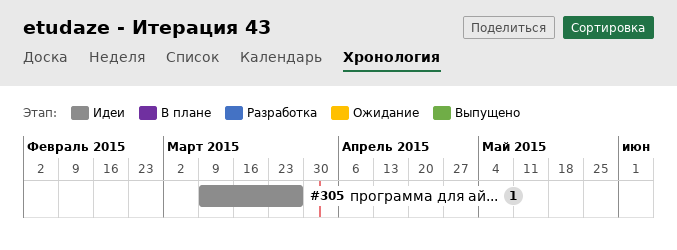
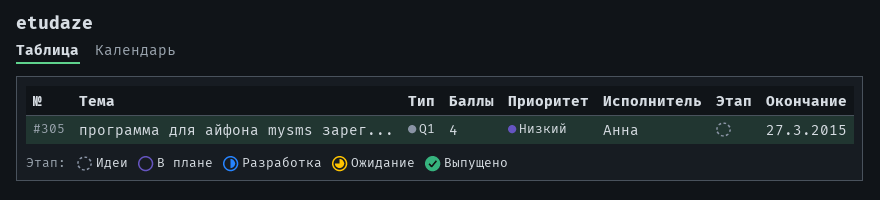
#305, estimate: 1 -> 4

